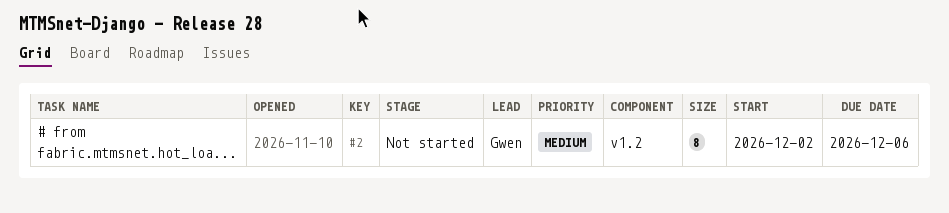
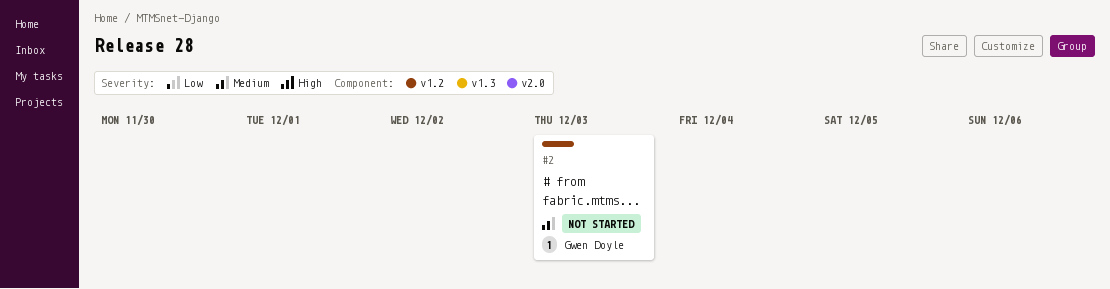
#2, estimate: 8 -> 1
#2, due: Dec 6 -> Dec 3

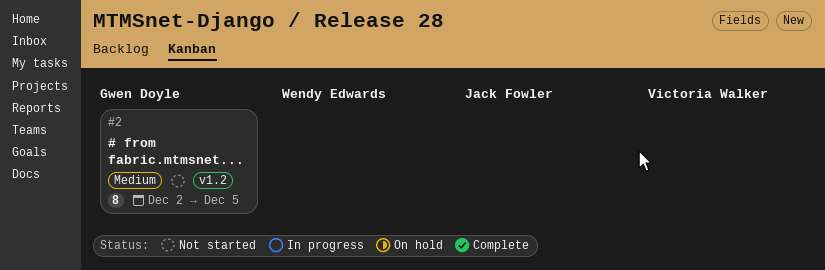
#2, estimate: 1 -> 8
#2, due: Dec 3 -> Dec 5

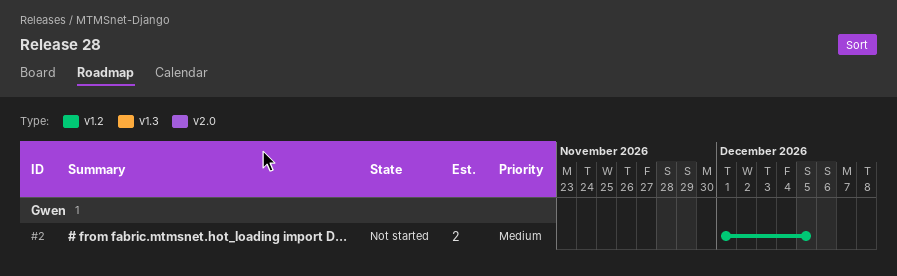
#2, estimate: 8 -> 2
#2, start: Dec 2 -> Dec 1

